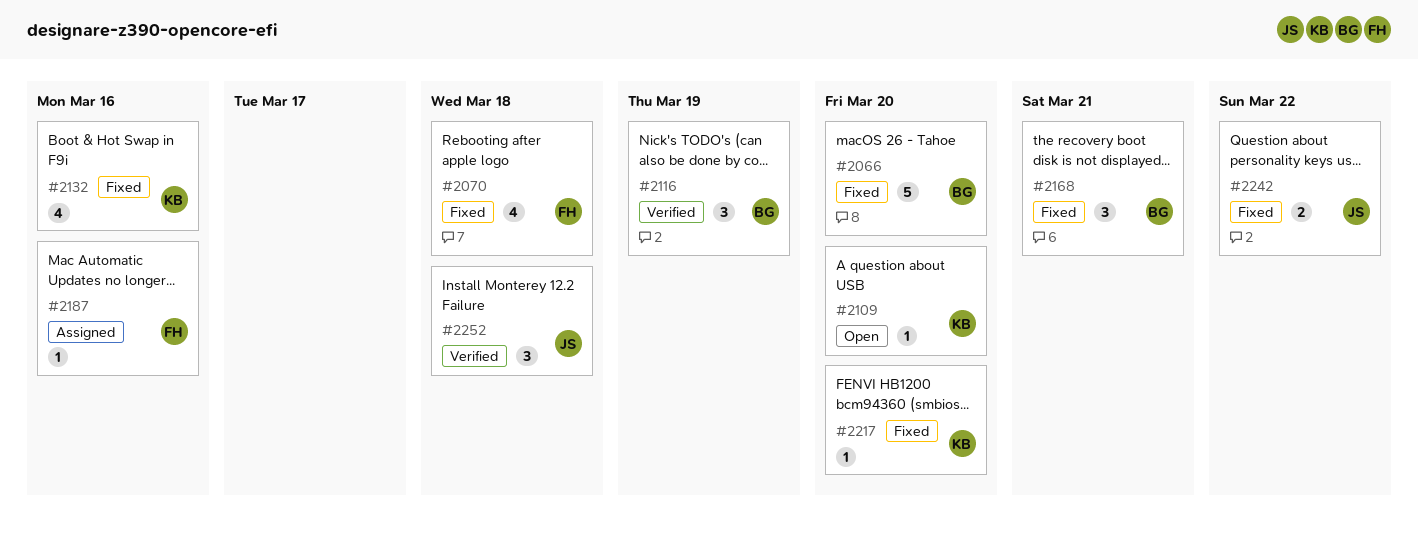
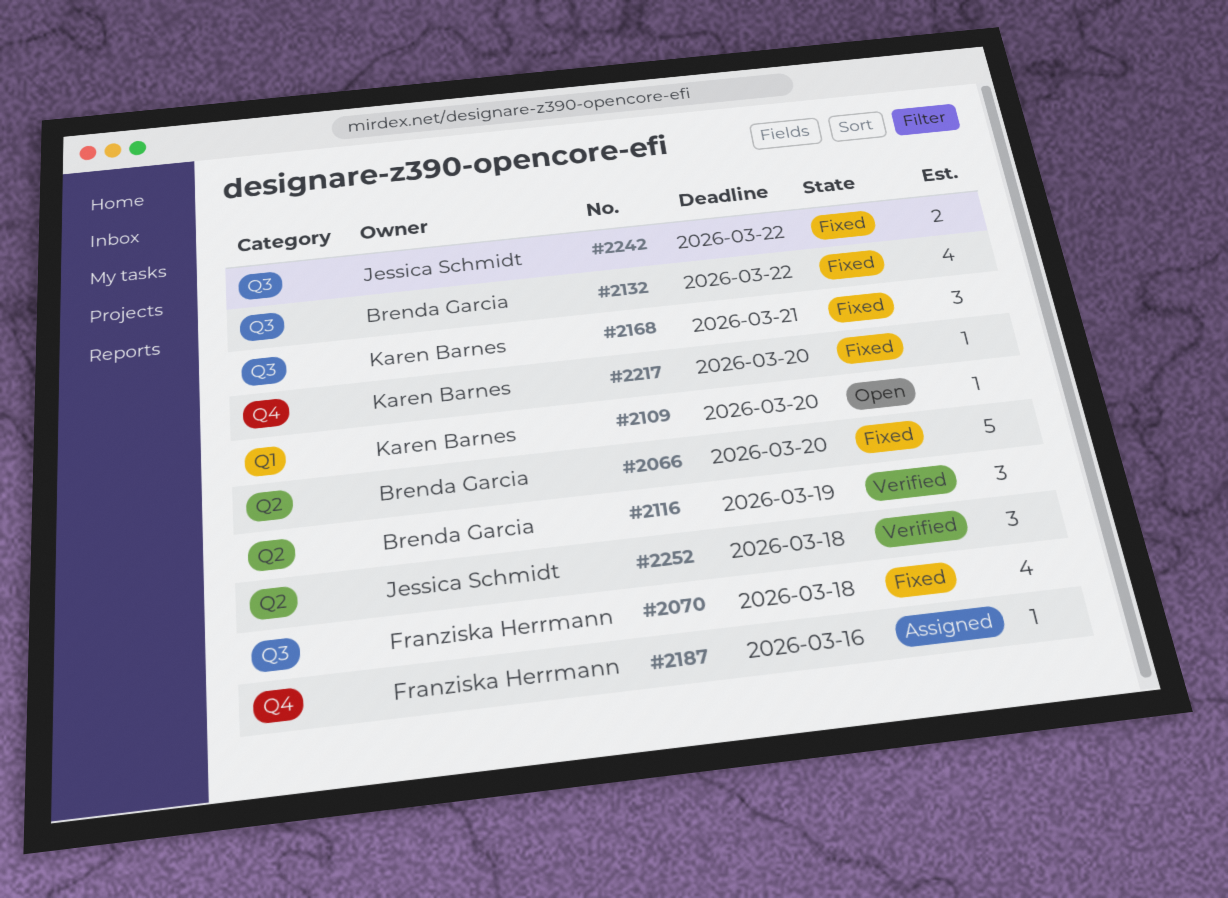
#2132, owner: Karen Barnes -> Brenda Garcia
#2132, due: Mar 16 -> Mar 22
#2168, owner: Brenda Garcia -> Karen Barnes

